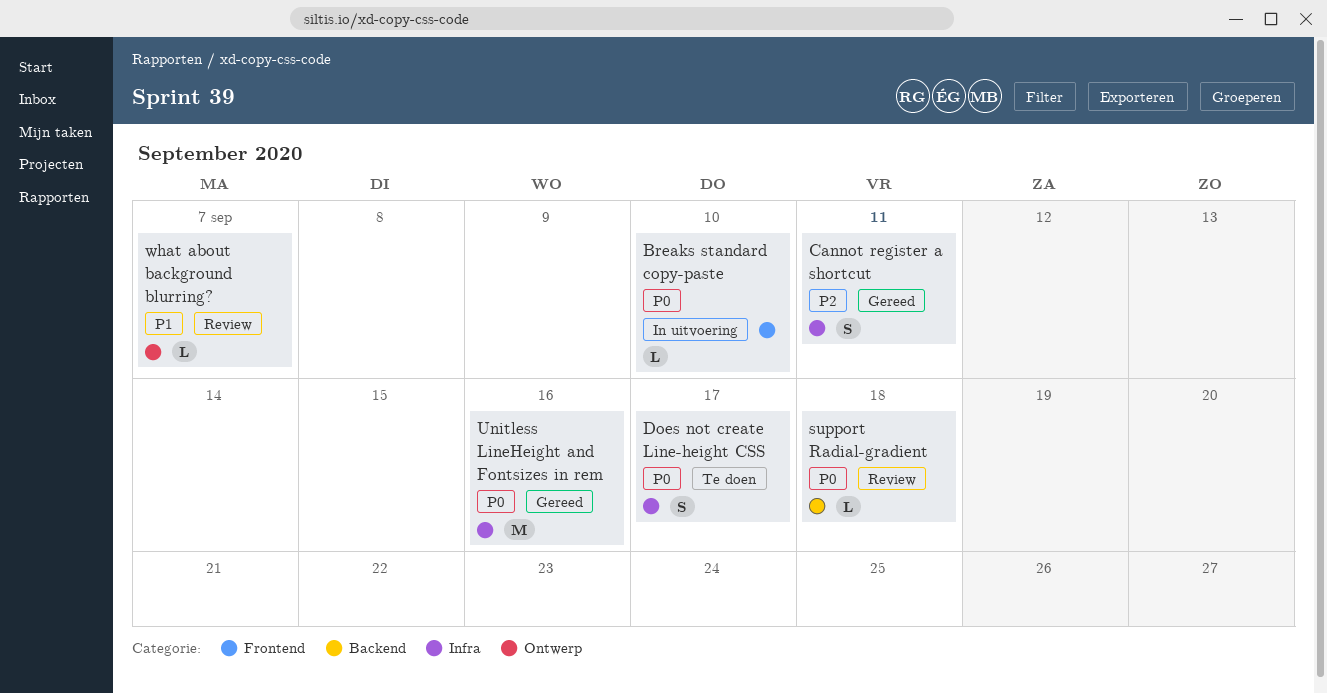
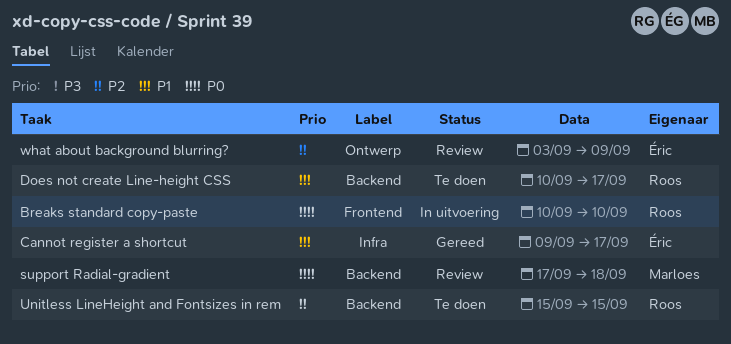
Cannot register a shortcut, priority: P2 -> P1
Cannot register a shortcut, due: Sep 11 -> Sep 17
Does not create Line-height CSS, priority: P0 -> P1
Does not create Line-height CSS, label: Infra -> Backend
Unitless LineHeight and Fontsizes in rem, status: Gereed -> Te doen
Unitless LineHeight and Fontsizes in rem, priority: P0 -> P2
Unitless LineHeight and Fontsizes in rem, label: Infra -> Backend
Unitless LineHeight and Fontsizes in rem, due: Sep 16 -> Sep 15
what about background blurring?, priority: P1 -> P2
what about background blurring?, due: Sep 7 -> Sep 9

